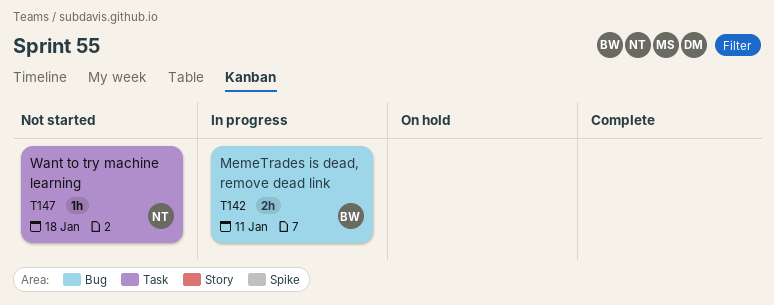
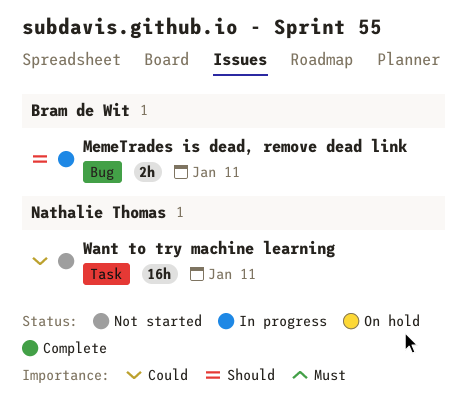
Want to try machine learning, estimate: 1h -> 16h
Want to try machine learning, due: Jan 18 -> Jan 11

